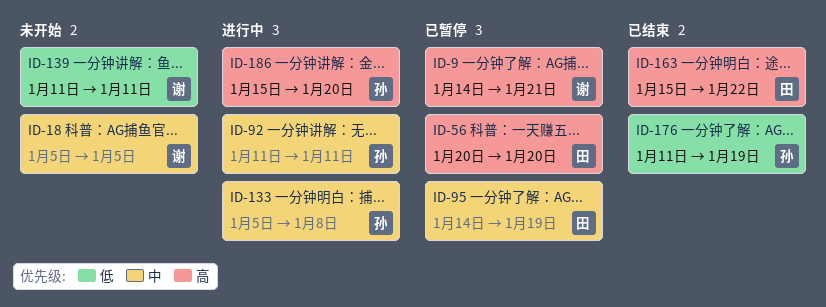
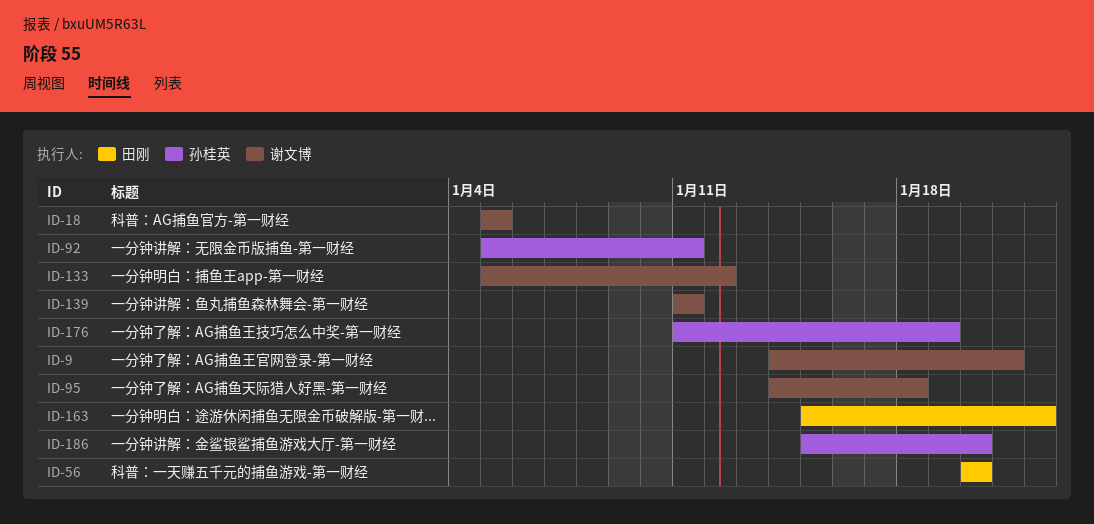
ID-92, start: Jan 11 -> Jan 5
ID-95, owner: 田刚 -> 谢文博
ID-95, due: Jan 19 -> Jan 18
ID-133, owner: 孙桂英 -> 谢文博
ID-133, due: Jan 8 -> Jan 12

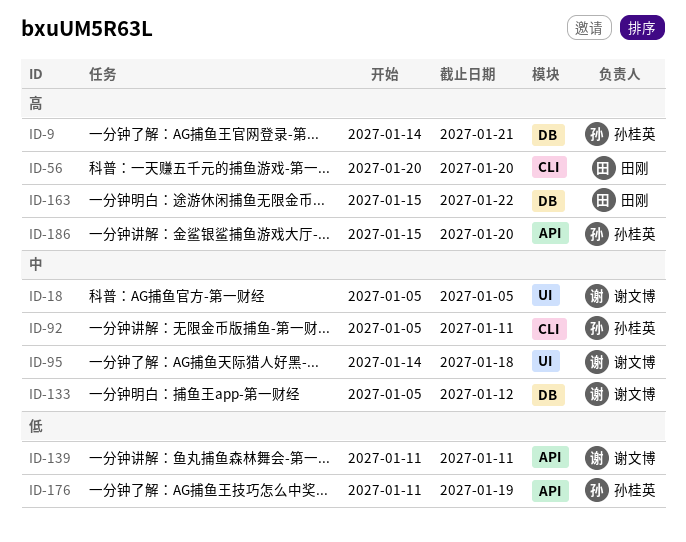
ID-9, owner: 谢文博 -> 孙桂英

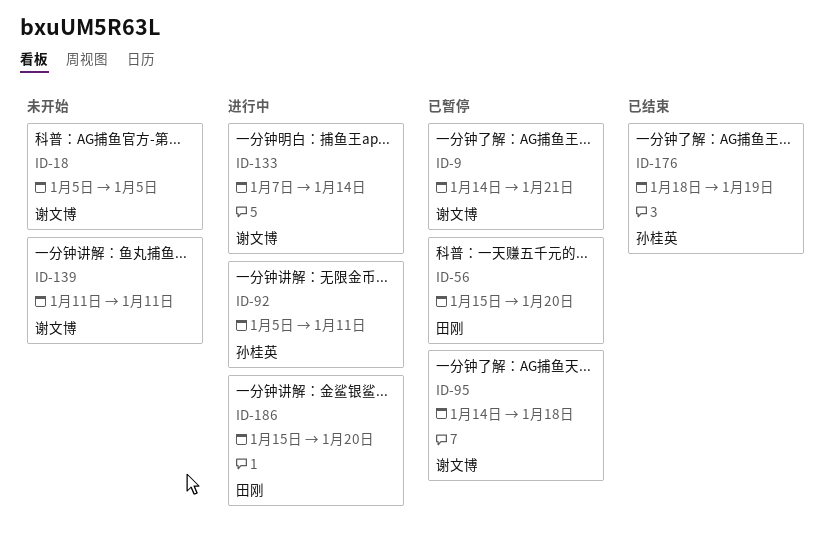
ID-9, owner: 孙桂英 -> 谢文博
ID-56, start: Jan 20 -> Jan 15
ID-133, start: Jan 5 -> Jan 7
ID-133, due: Jan 12 -> Jan 14
ID-163: present -> none
ID-176, start: Jan 11 -> Jan 18
ID-186, owner: 孙桂英 -> 田刚

